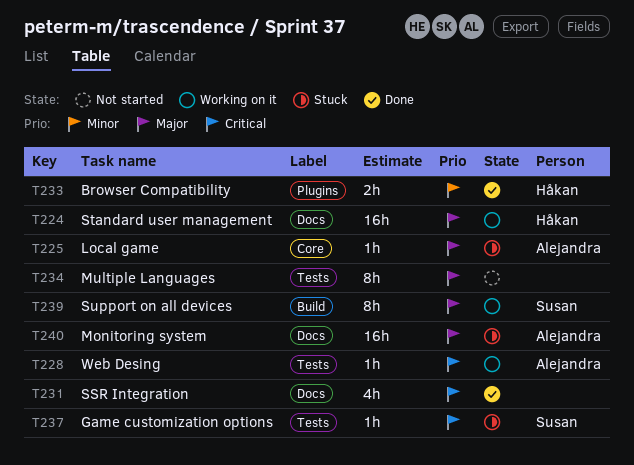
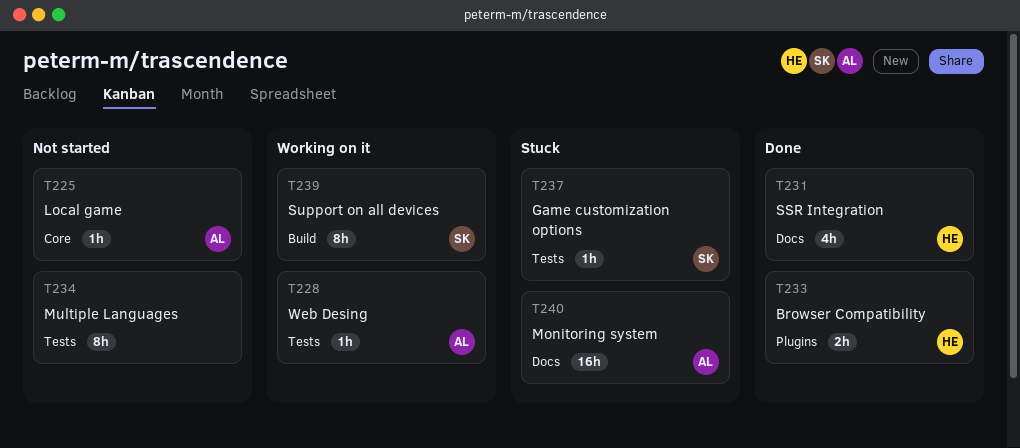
T224: present -> none
T225, status: Stuck -> Not started
T231, owner: none -> Håkan

